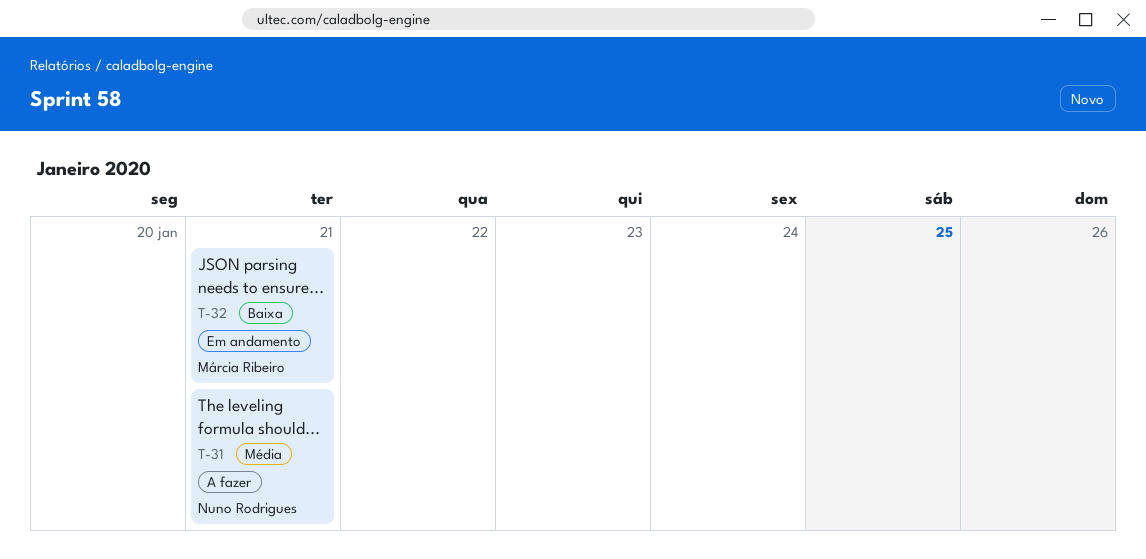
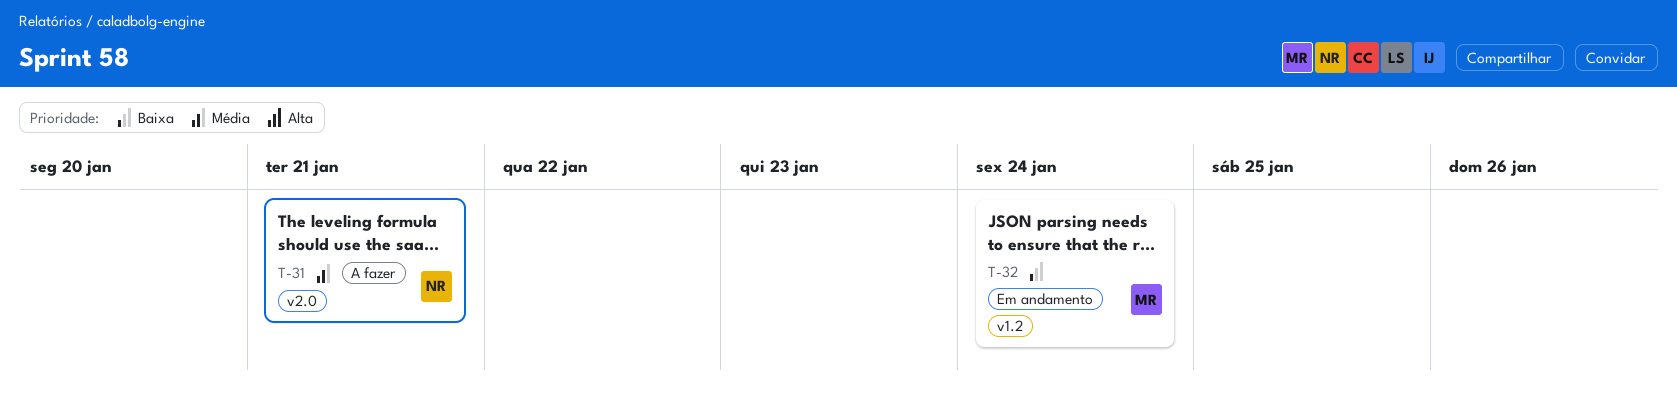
T-32, due: Jan 21 -> Jan 24

